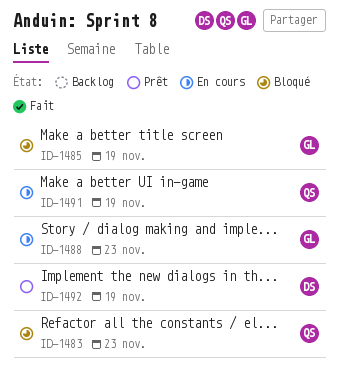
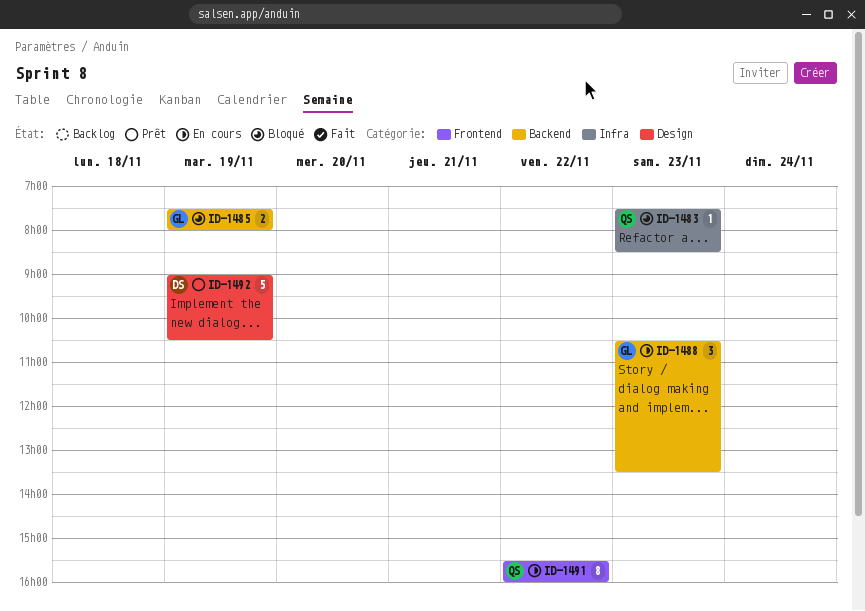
ID-1491, day: Nov 19 -> Nov 22

